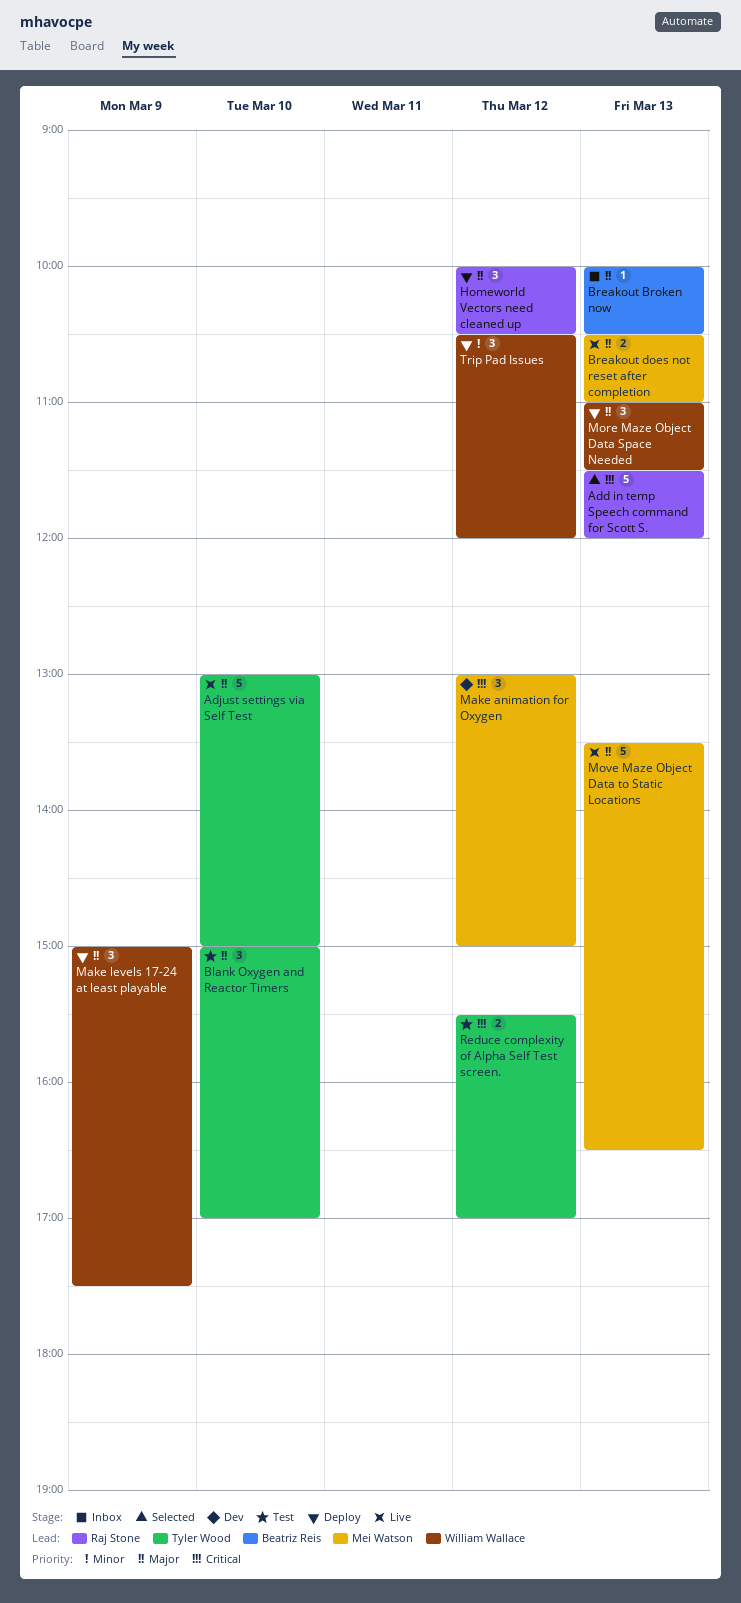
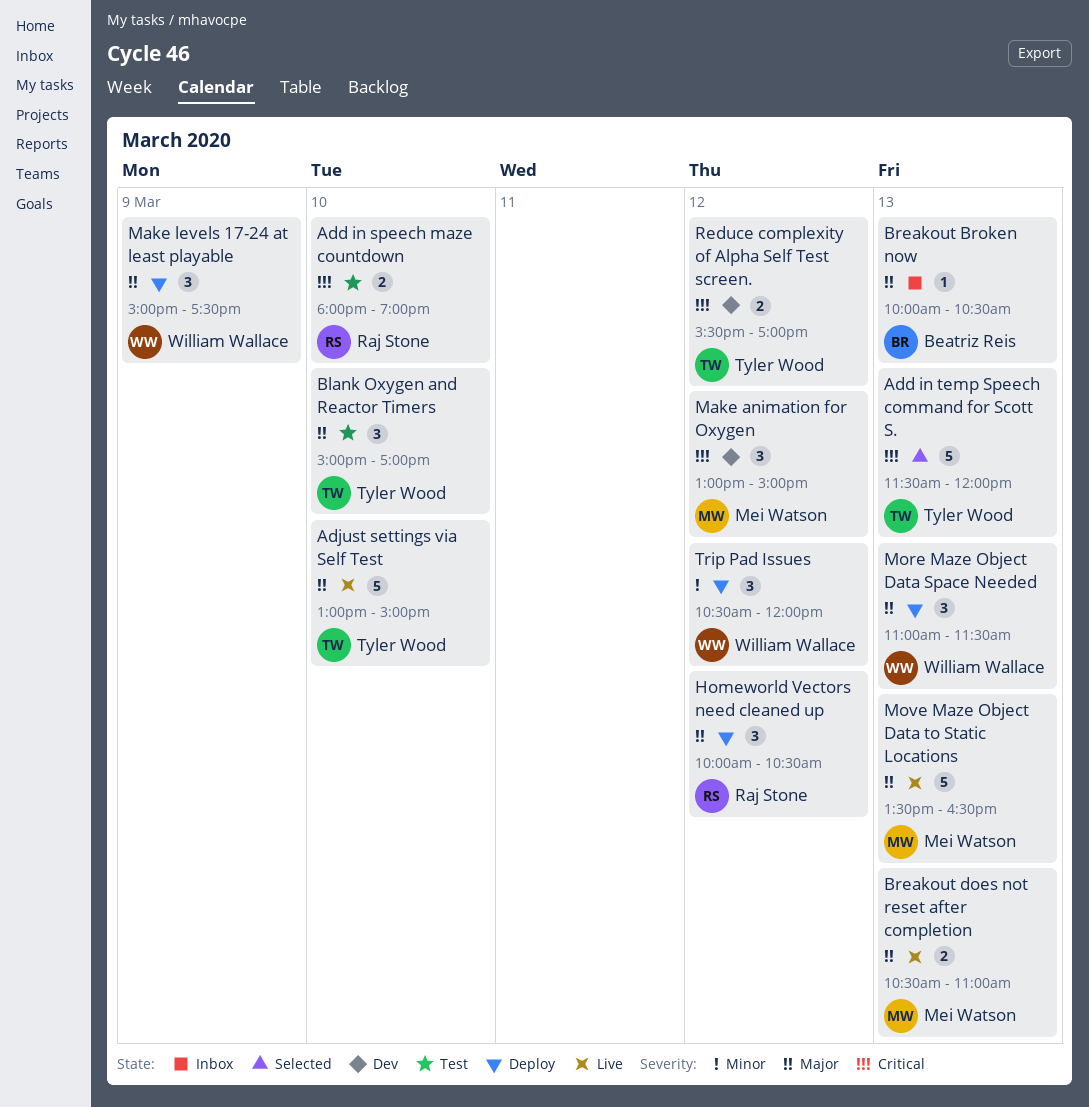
Add in speech maze countdown: none -> present
Add in temp Speech command for Scott S., owner: Raj Stone -> Tyler Wood
Reduce complexity of Alpha Self Test screen., status: Test -> Dev

